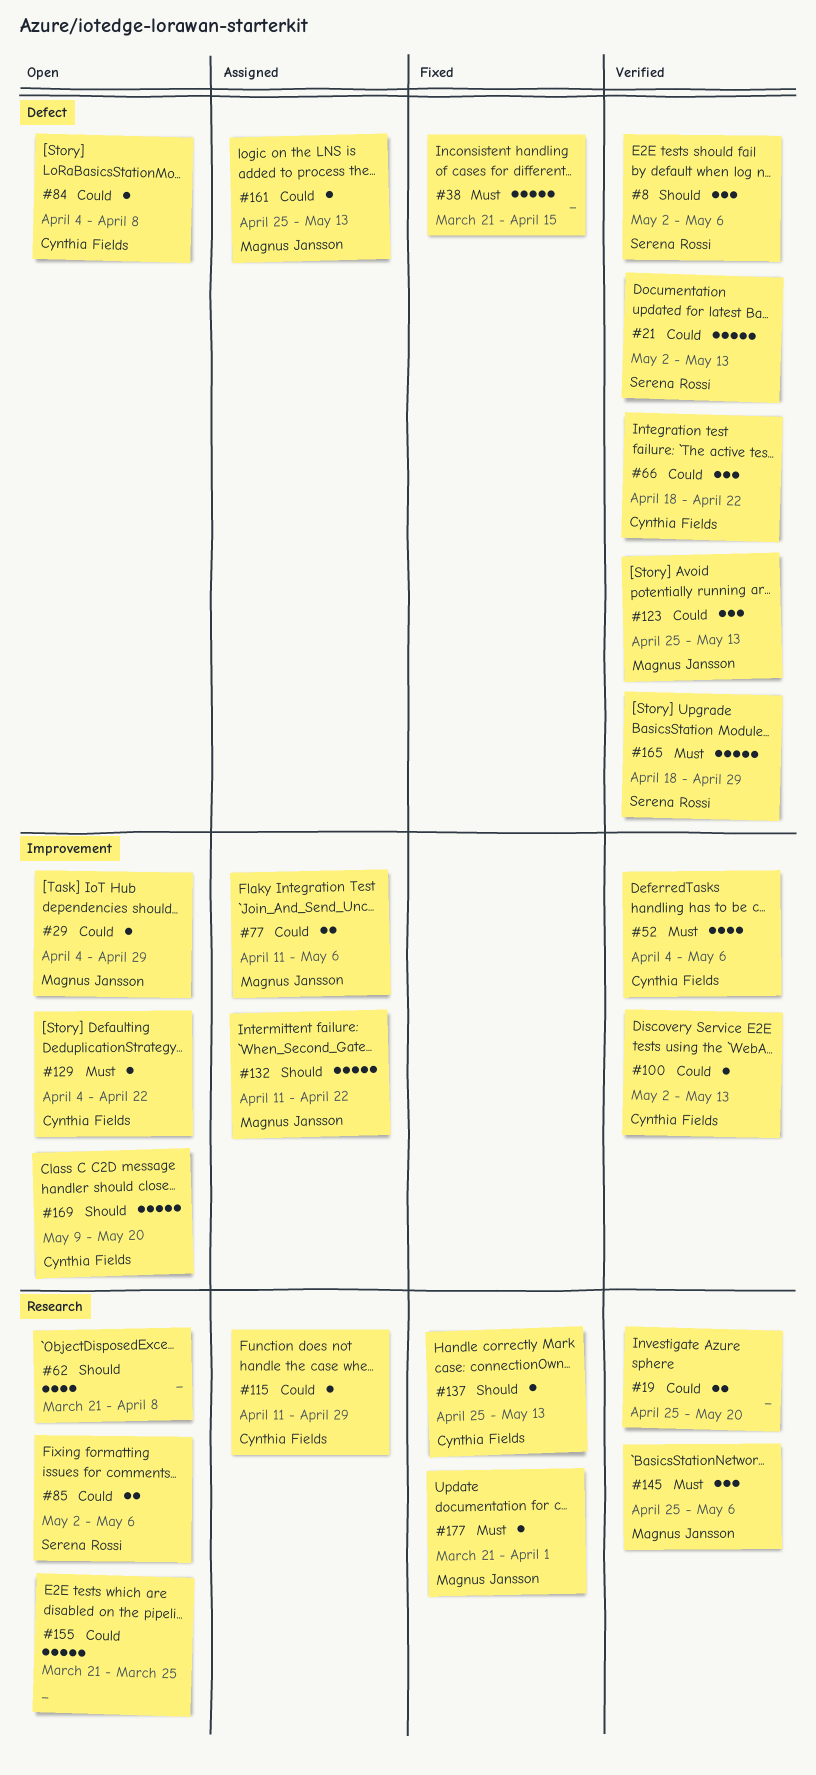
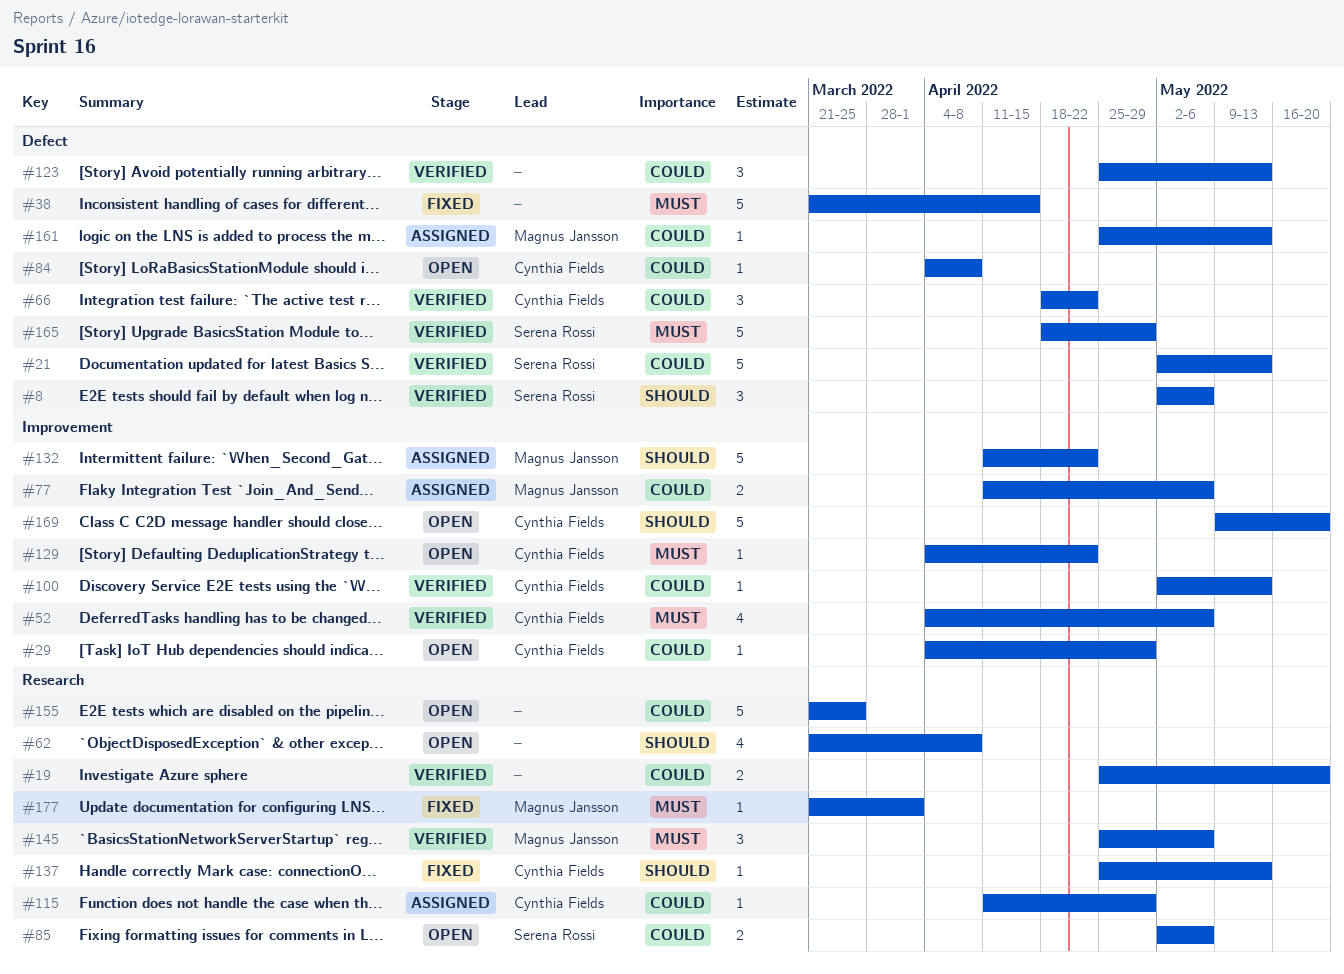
#29, owner: Magnus Jansson -> Cynthia Fields
#123, owner: Magnus Jansson -> none

